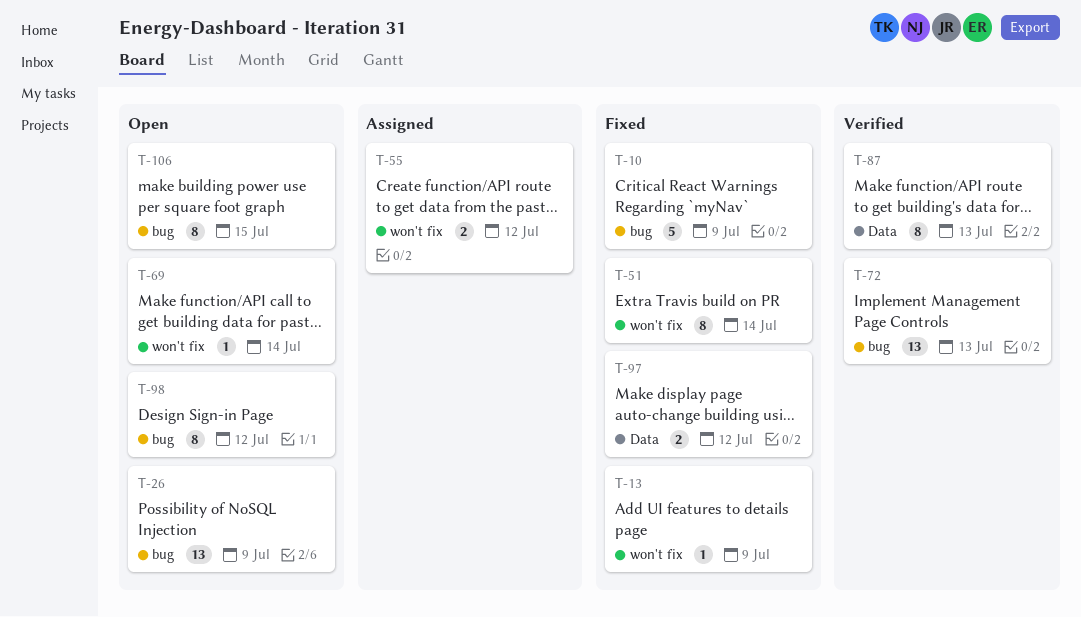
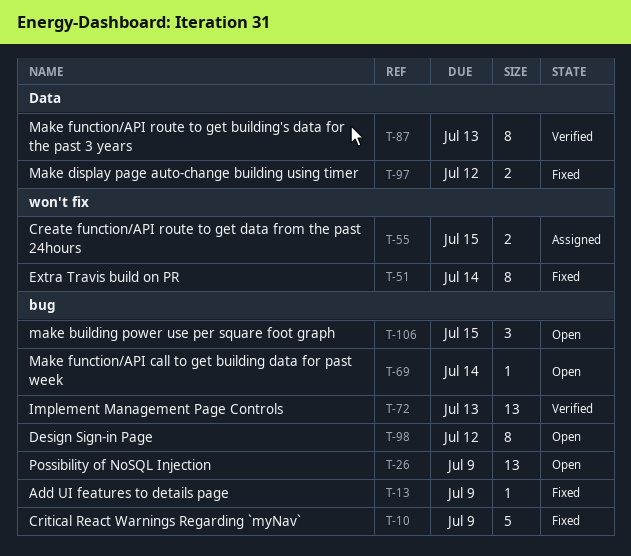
T-13, label: won't fix -> bug
T-55, due: Jul 12 -> Jul 15
T-69, label: won't fix -> bug
T-106, estimate: 8 -> 3

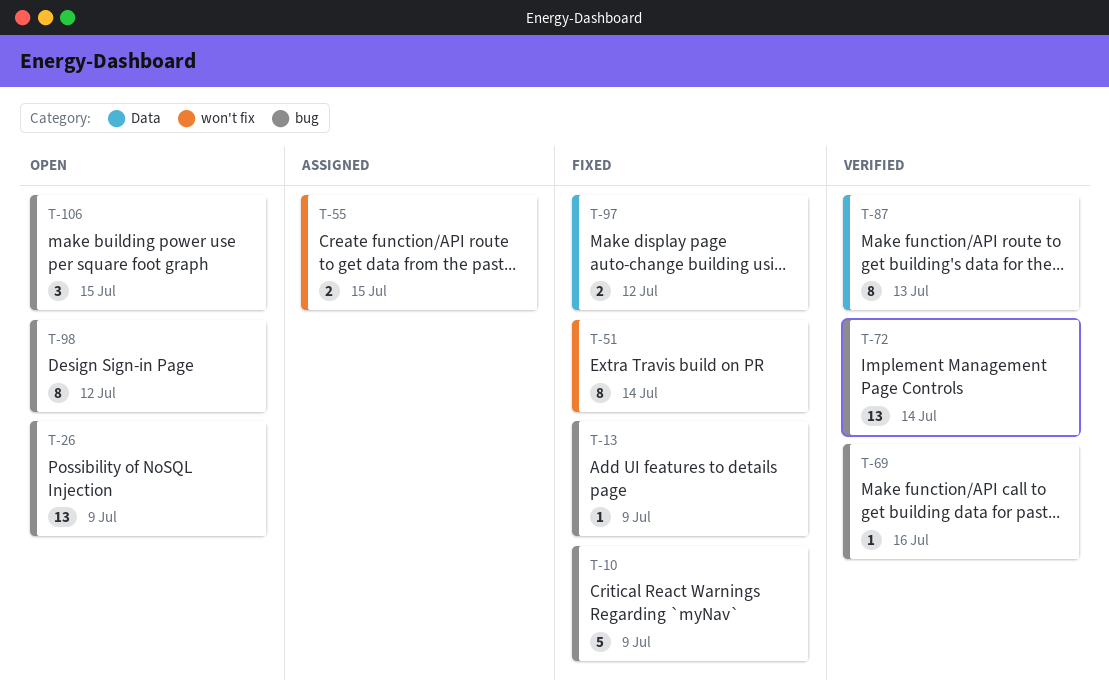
T-69, status: Open -> Verified
T-69, due: Jul 14 -> Jul 16
T-72, due: Jul 13 -> Jul 14

